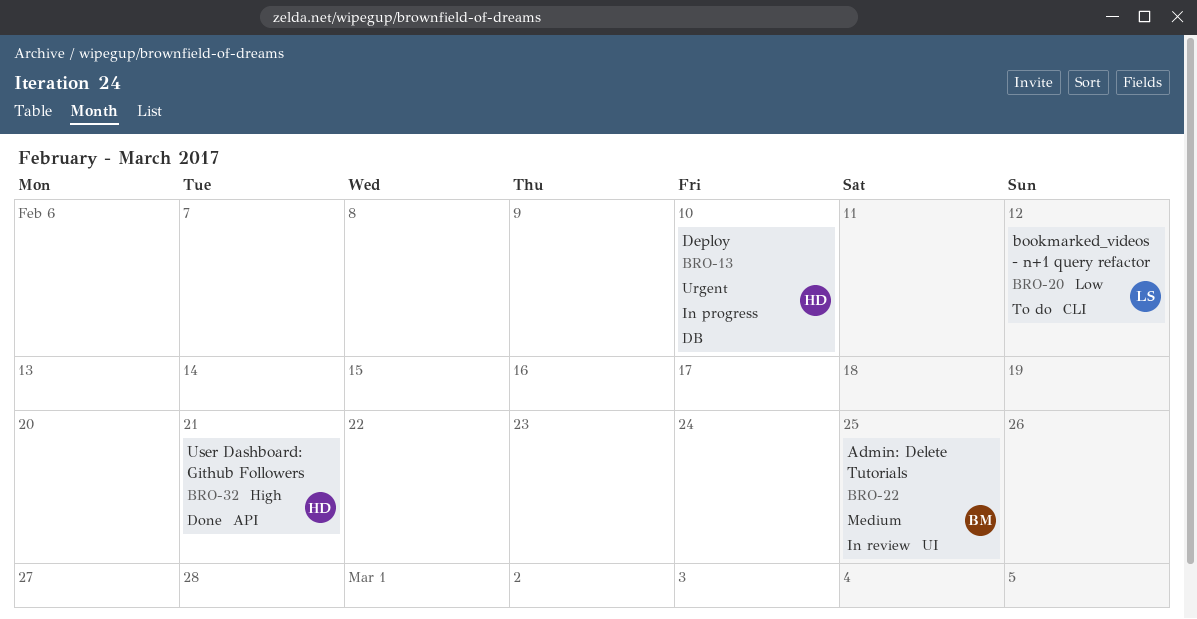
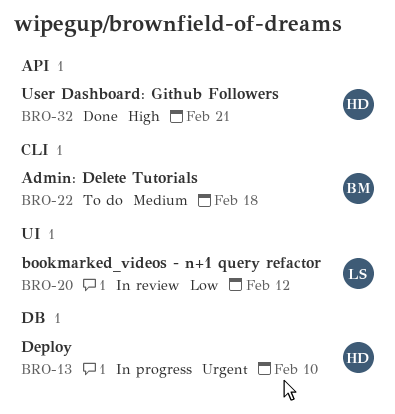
BRO-20, status: To do -> In review
BRO-20, label: CLI -> UI
BRO-22, status: In review -> To do
BRO-22, label: UI -> CLI
BRO-22, due: Feb 25 -> Feb 18

